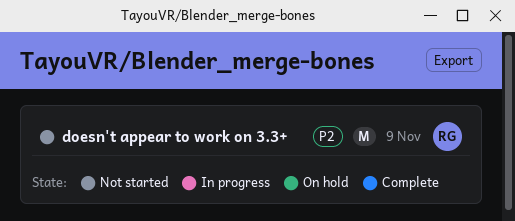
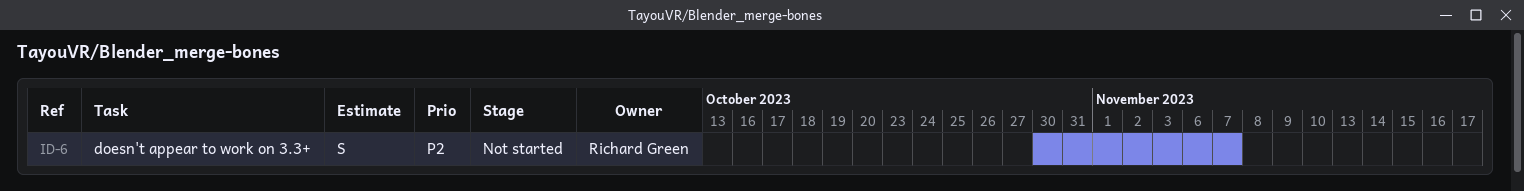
doesn't appear to work on 3.3+, estimate: M -> S
doesn't appear to work on 3.3+, due: Nov 9 -> Nov 7

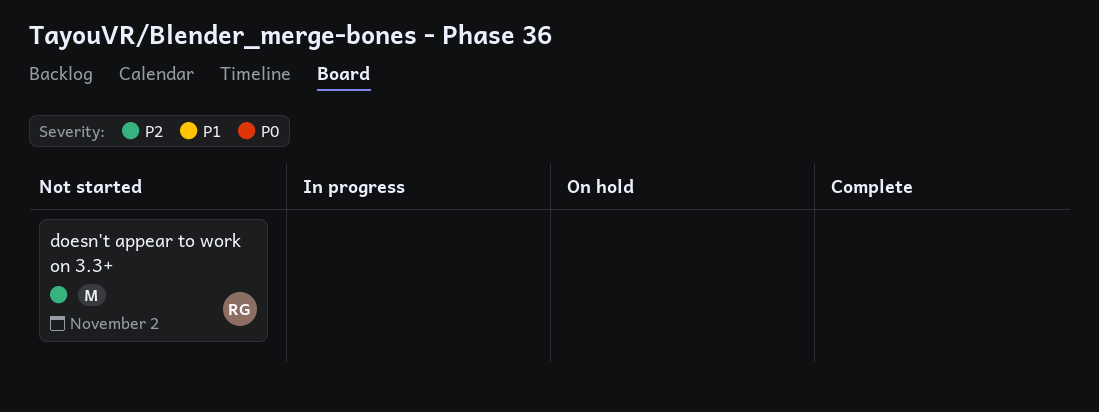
doesn't appear to work on 3.3+, estimate: S -> M
doesn't appear to work on 3.3+, due: Nov 7 -> Nov 2

